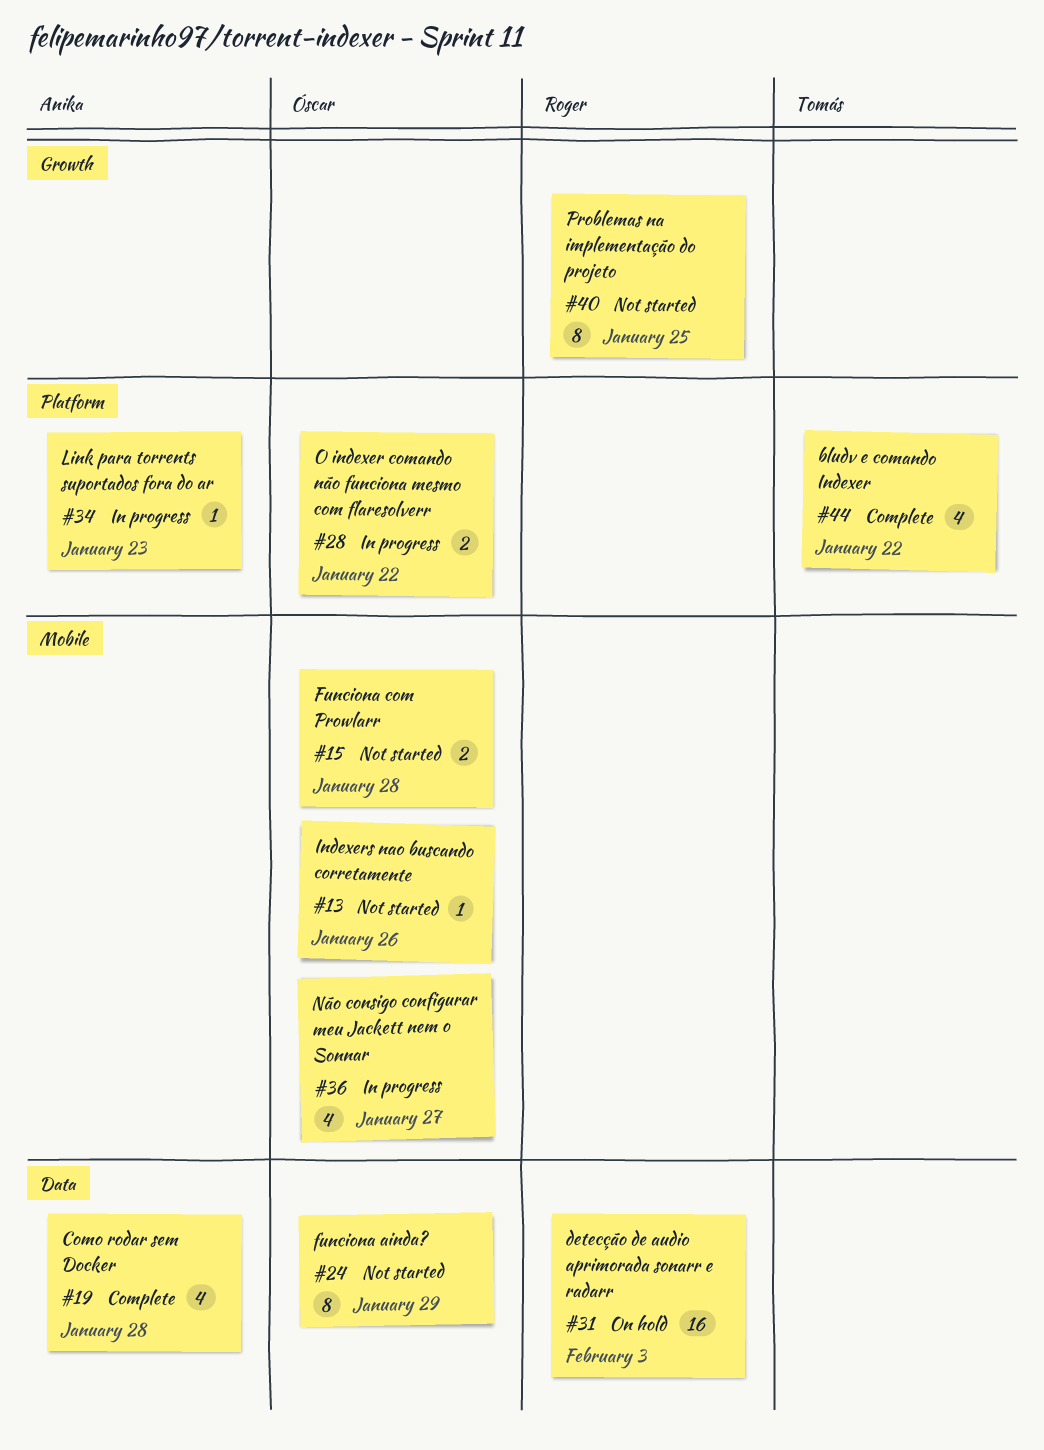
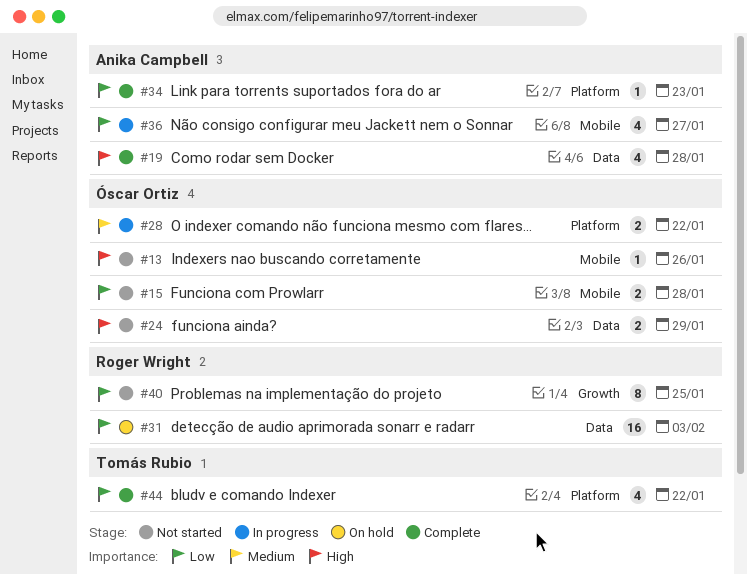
#24, estimate: 8 -> 2
#34, status: In progress -> Complete
#36, owner: Óscar Ortiz -> Anika Campbell

